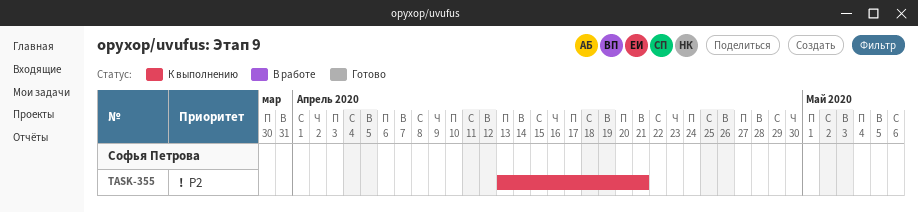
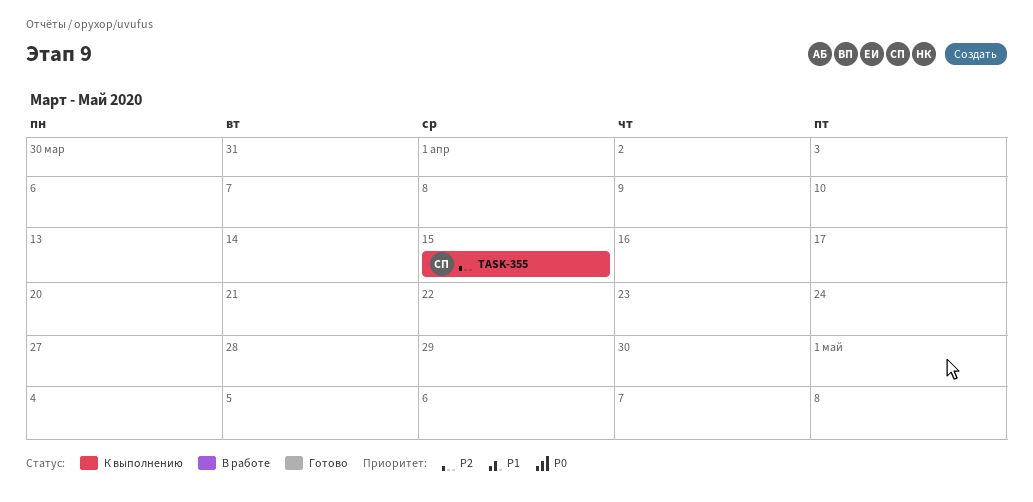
TASK-355, start: Apr 13 -> Apr 15
TASK-355, due: Apr 21 -> Apr 15

